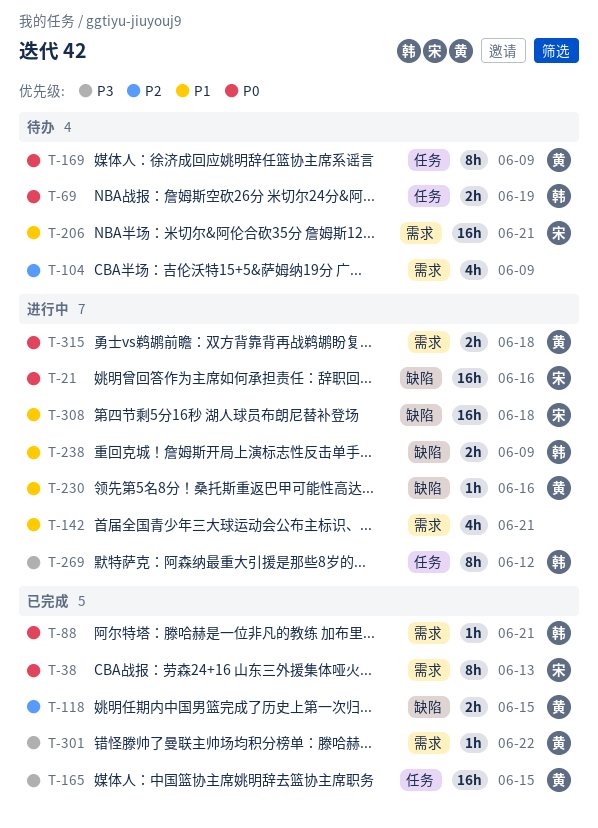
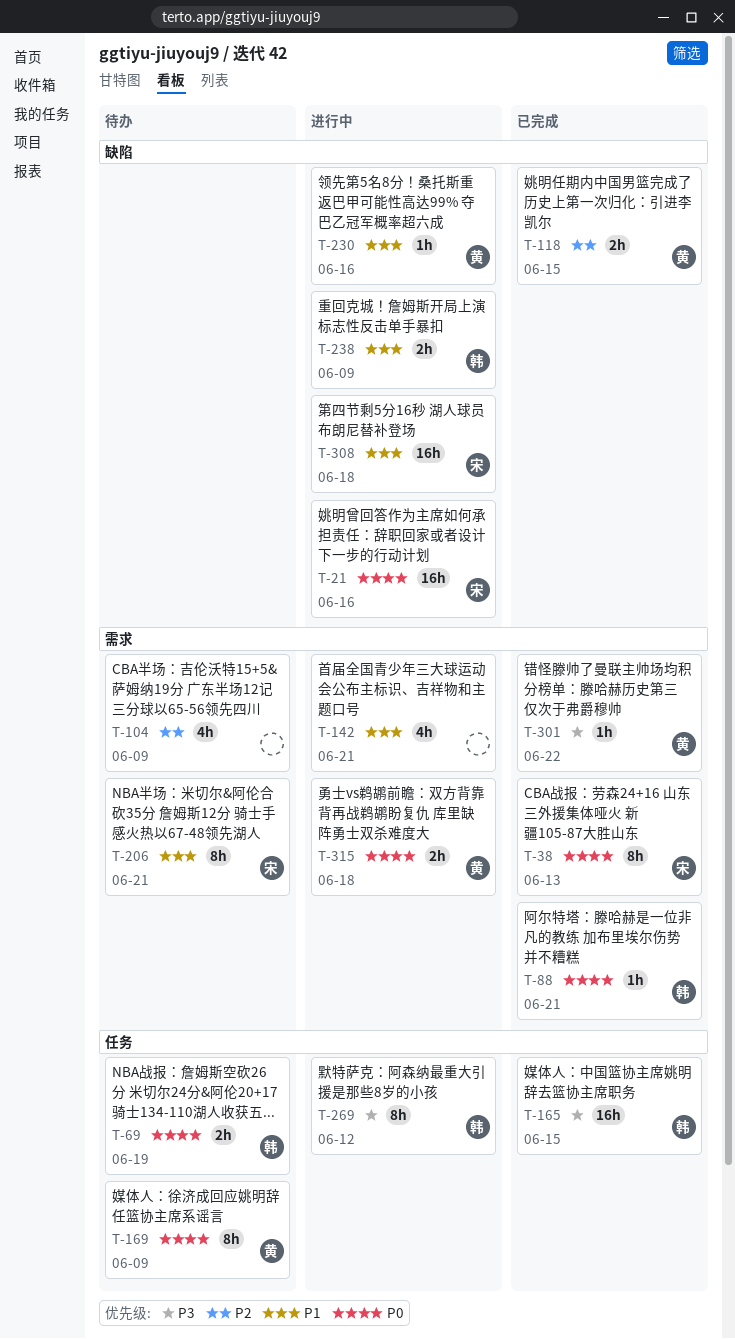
T-165, owner: 黄 -> 韩
T-206, estimate: 16h -> 8h

